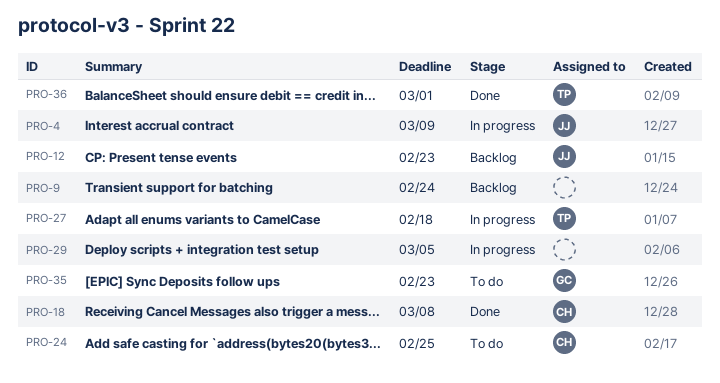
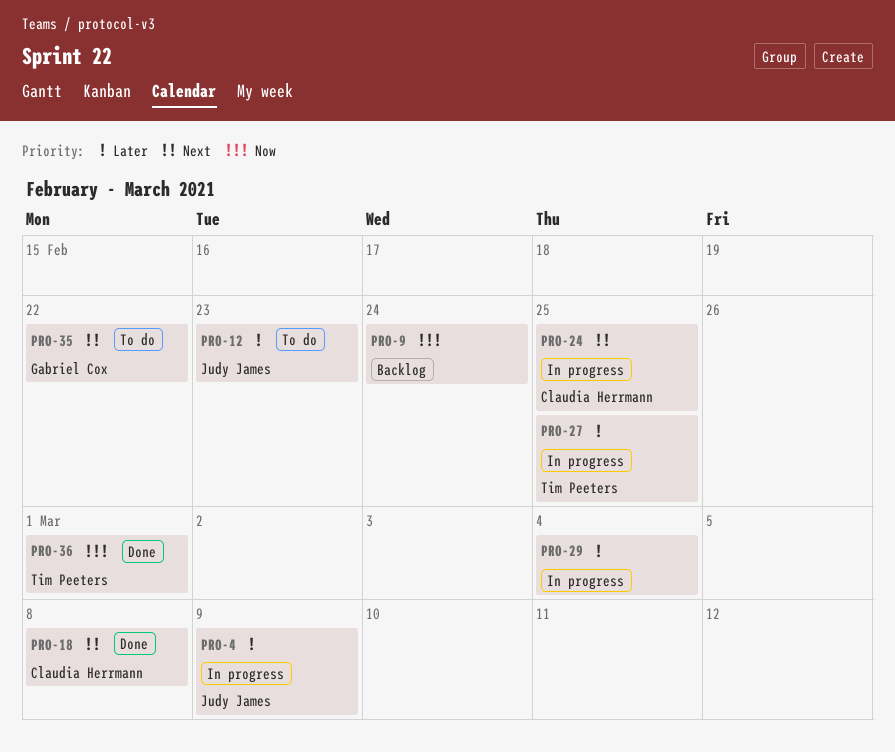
PRO-12, status: Backlog -> To do
PRO-24, status: To do -> In progress
PRO-27, due: Feb 18 -> Feb 25
PRO-29, due: Mar 5 -> Mar 4
PRO-35, due: Feb 23 -> Feb 22

